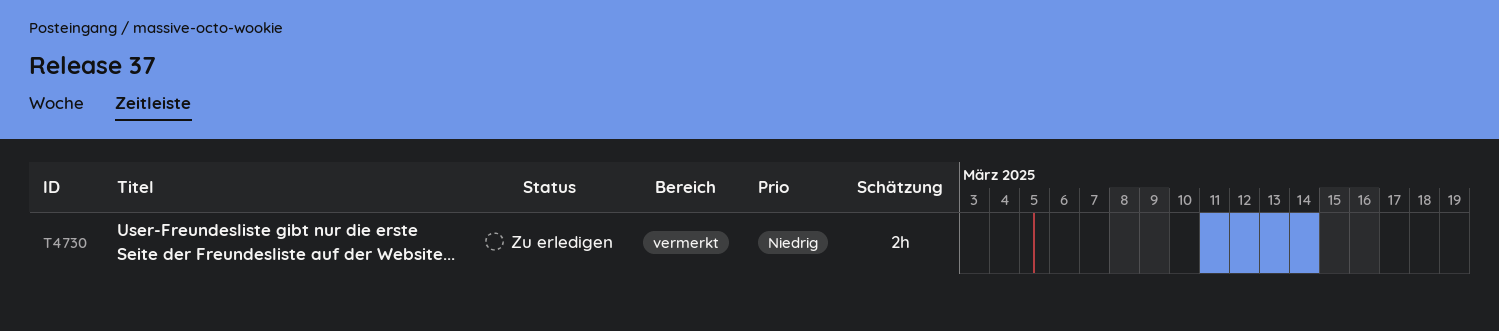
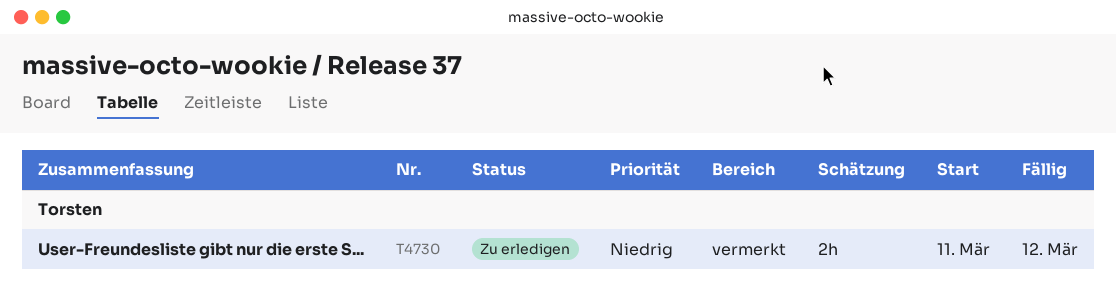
T4730, due: Mar 14 -> Mar 12

